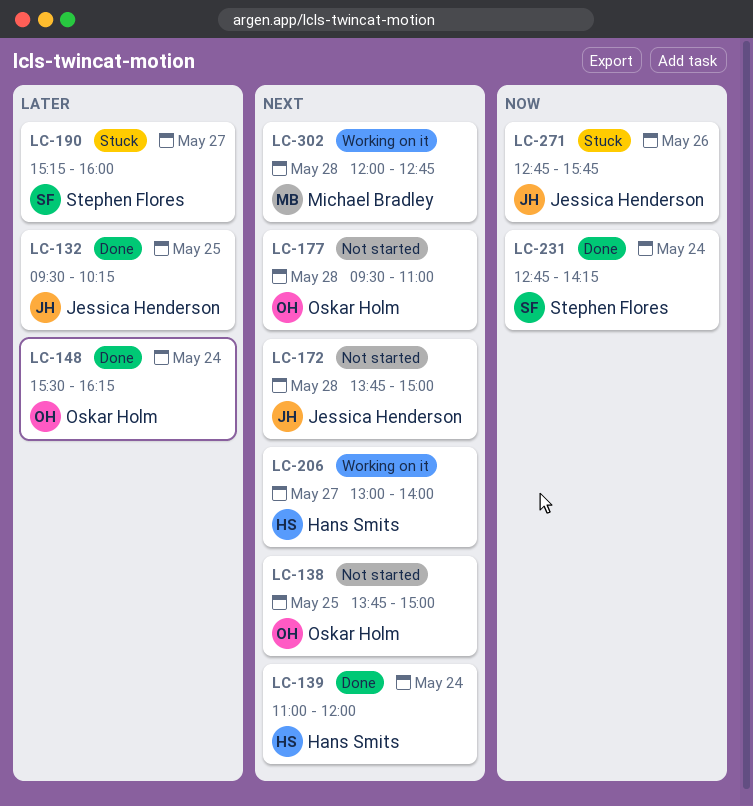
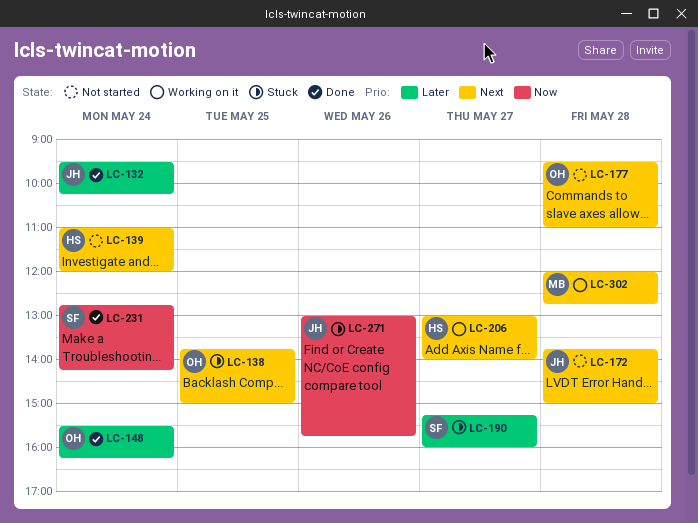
LC-132, day: May 25 -> May 24
LC-138, status: Not started -> Stuck
LC-139, status: Done -> Not started
LC-271, begins: 12:45 -> 13:00

